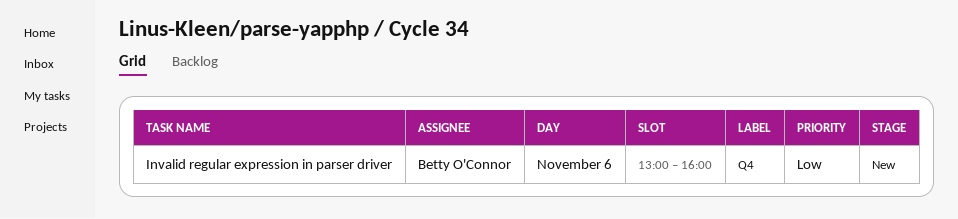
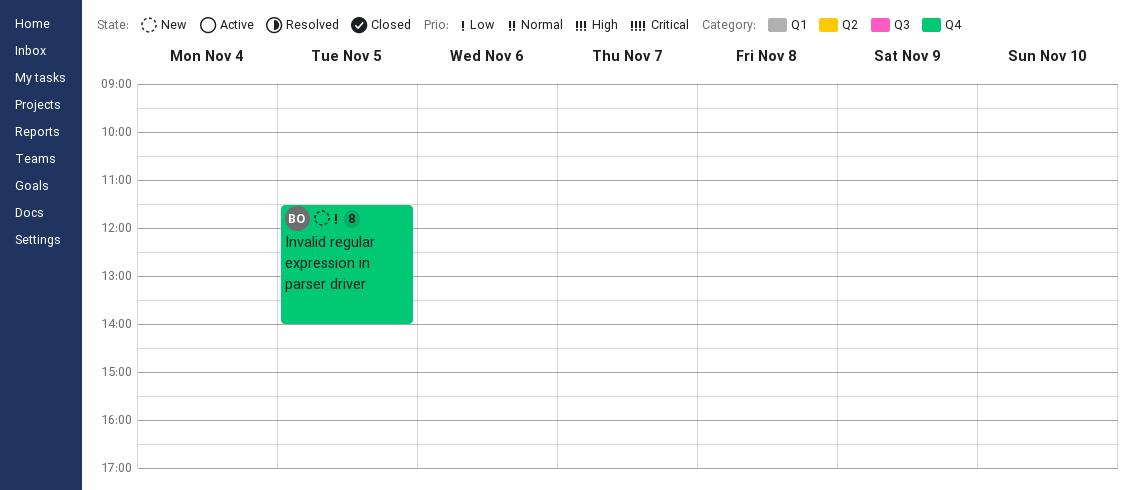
Invalid regular expression in parser driver, day: Nov 6 -> Nov 5
Invalid regular expression in parser driver, begins: 13:00 -> 11:30
Invalid regular expression in parser driver, ends: 16:00 -> 14:00

